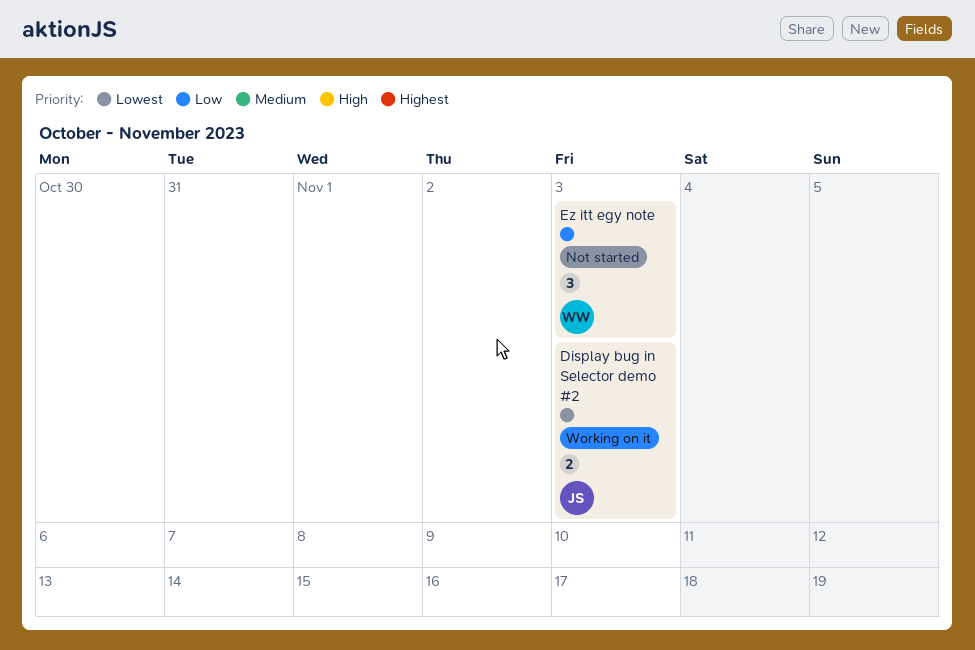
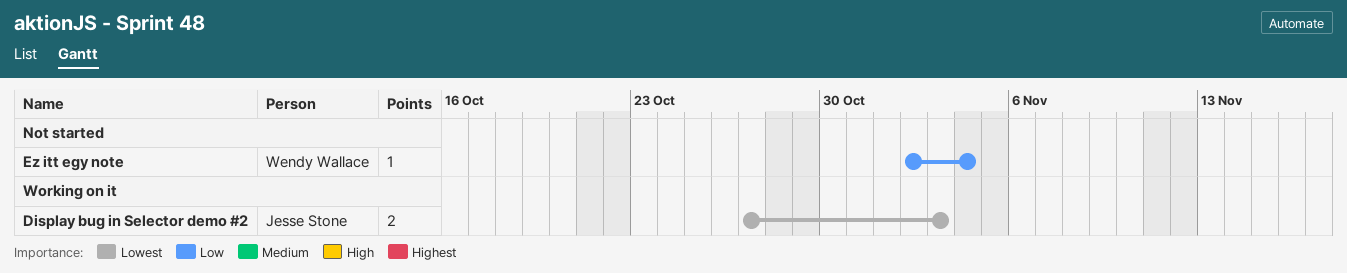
Ez itt egy note, estimate: 3 -> 1
Ez itt egy note, due: Nov 3 -> Nov 4

